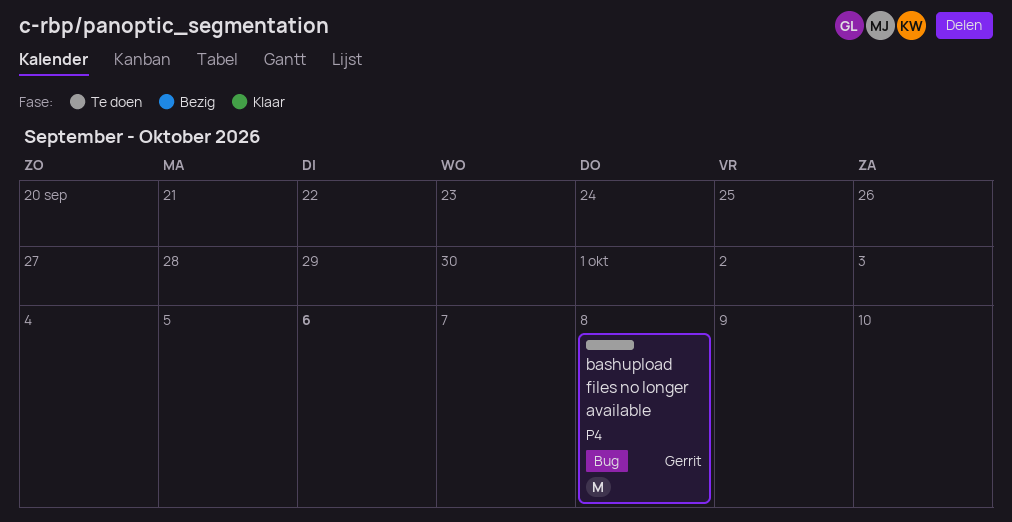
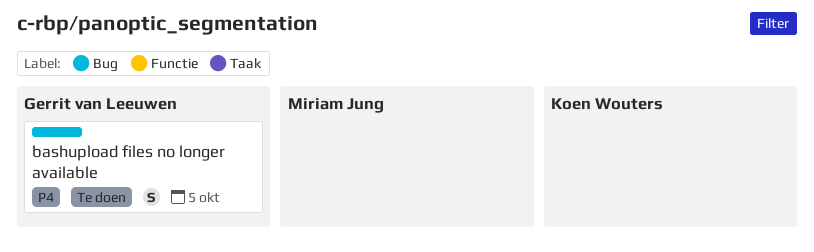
bashupload files no longer available, estimate: M -> S
bashupload files no longer available, due: Oct 8 -> Oct 5

